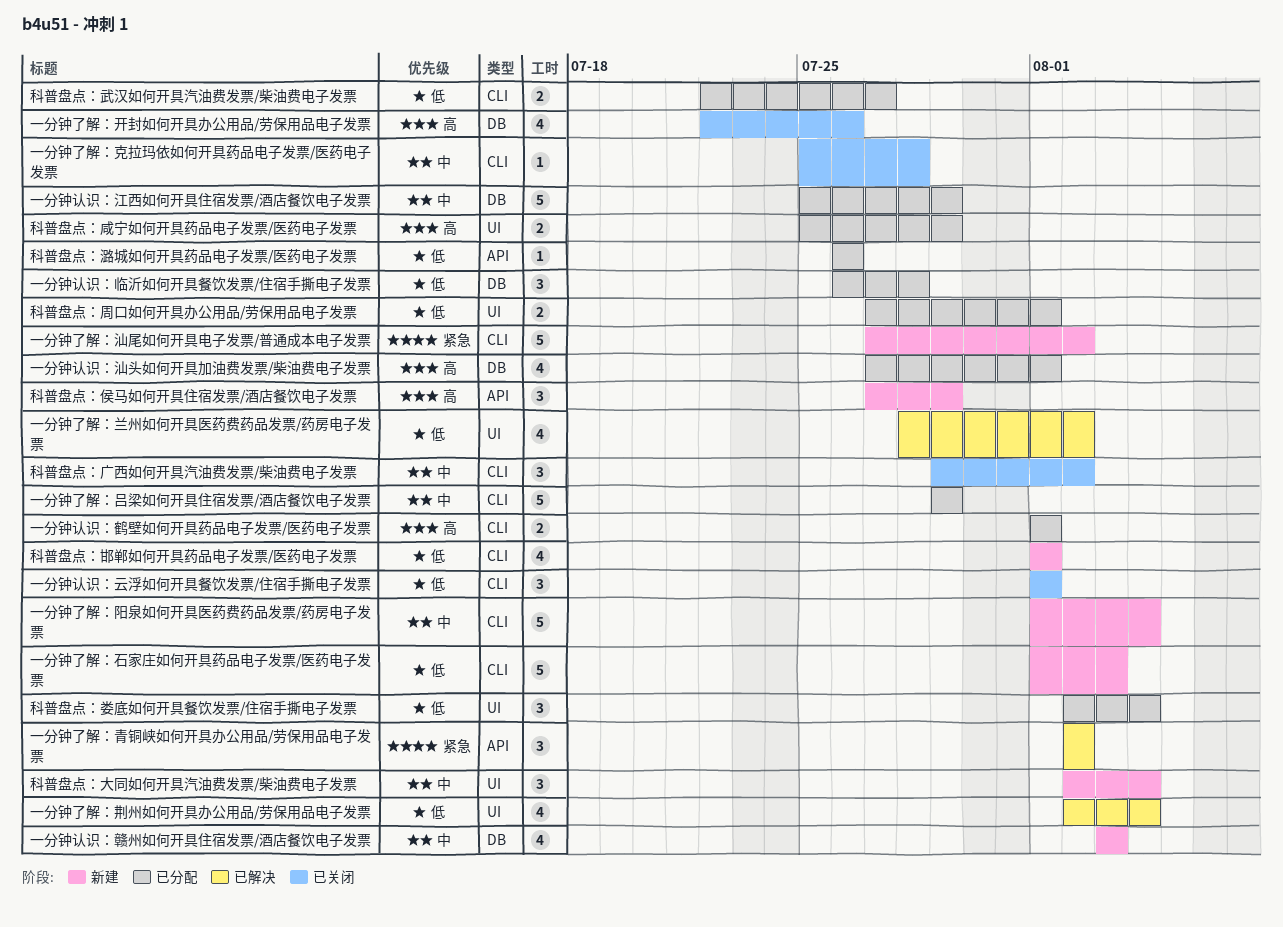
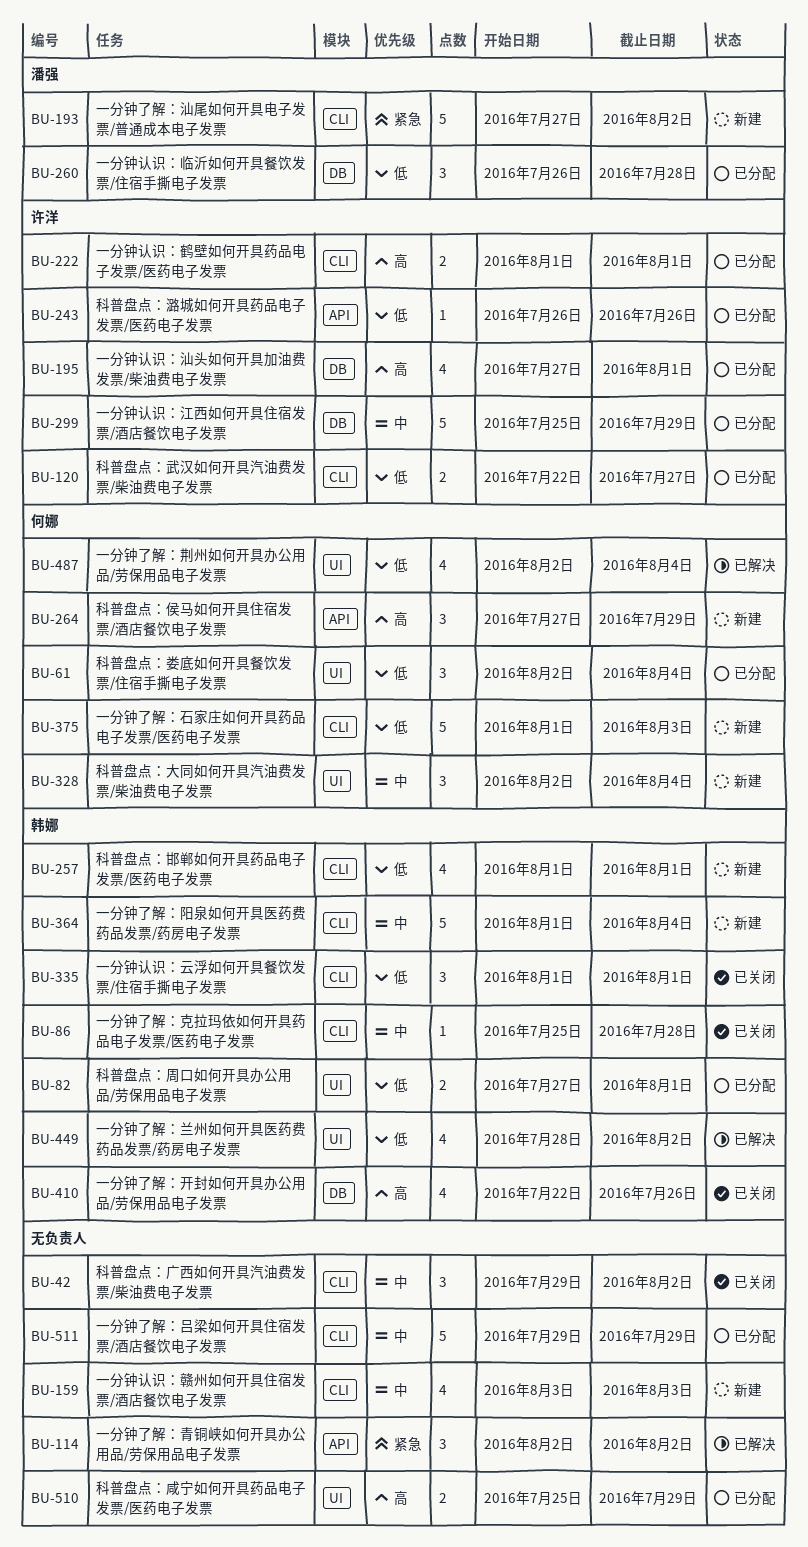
一分钟认识：赣州如何开具住宿发票/酒店餐饮电子发票, label: DB -> CLI

